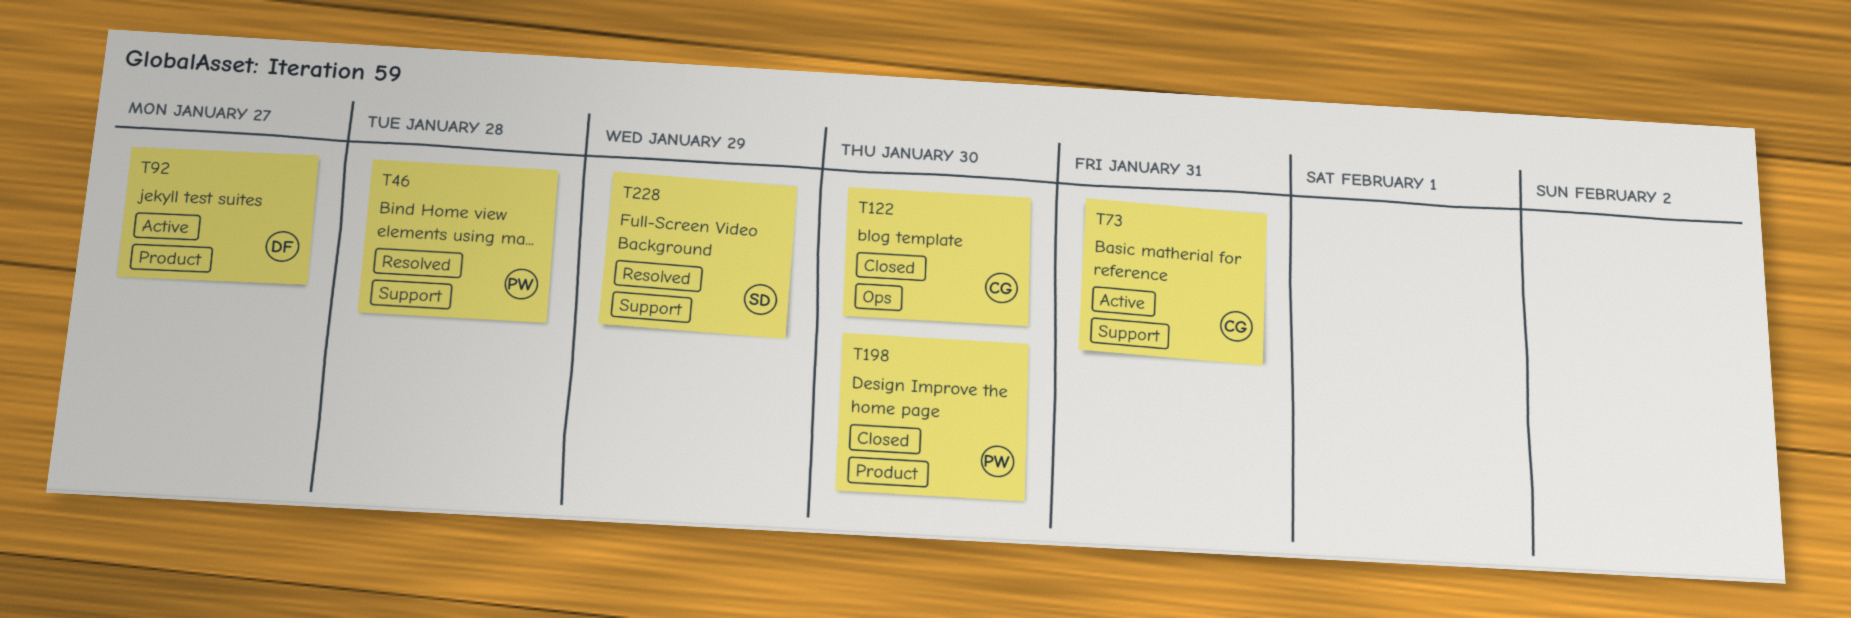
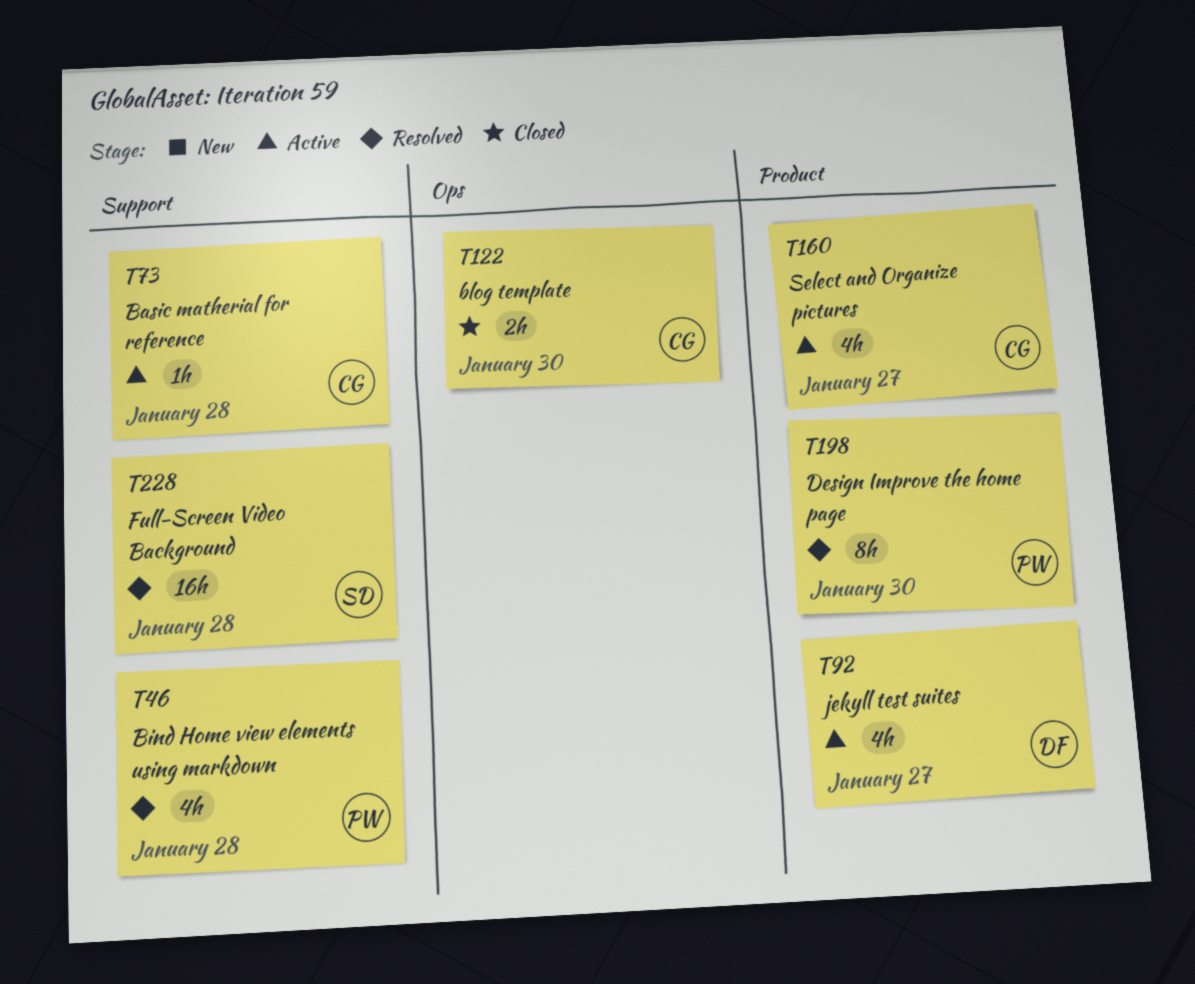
T73, due: Jan 31 -> Jan 28
T160: none -> present
T198, status: Closed -> Resolved
T228, due: Jan 29 -> Jan 28

